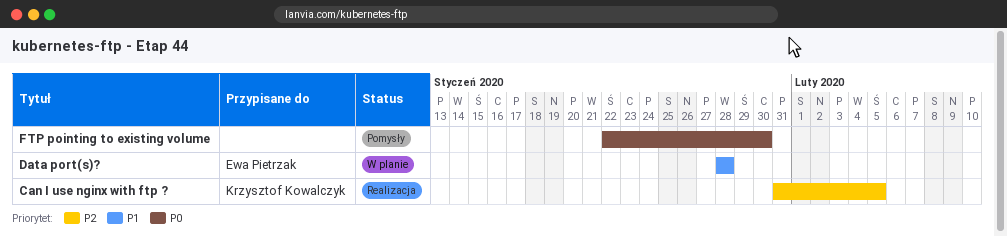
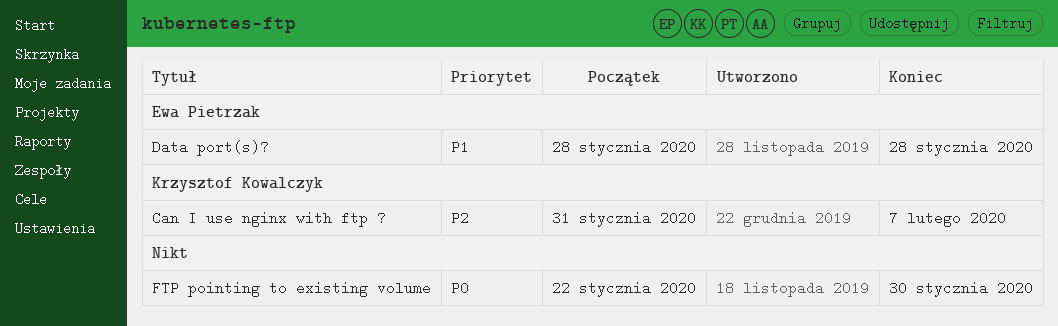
Can I use nginx with ftp ?, due: Feb 5 -> Feb 7

